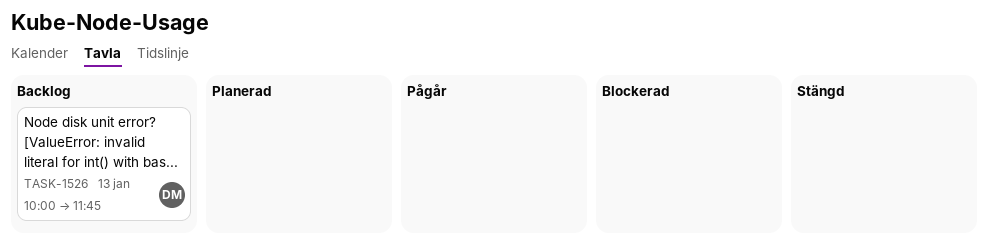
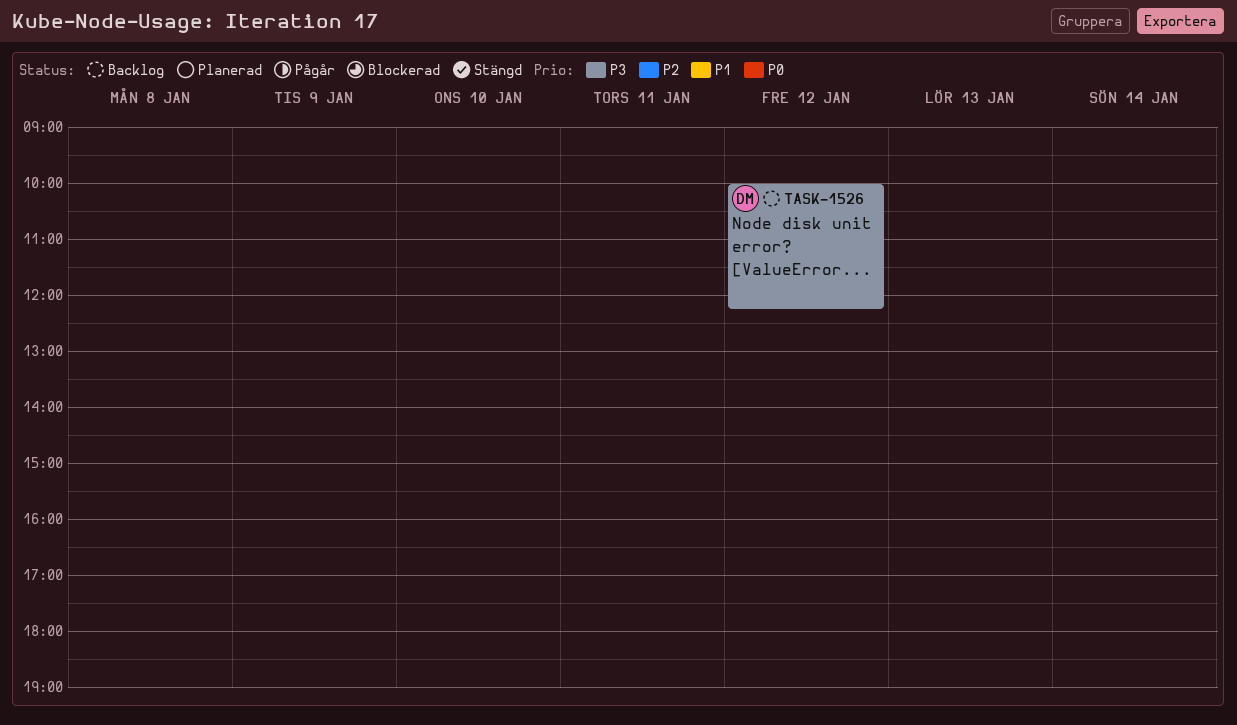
TASK-1526, day: Jan 13 -> Jan 12
TASK-1526, ends: 11:45 -> 12:15

